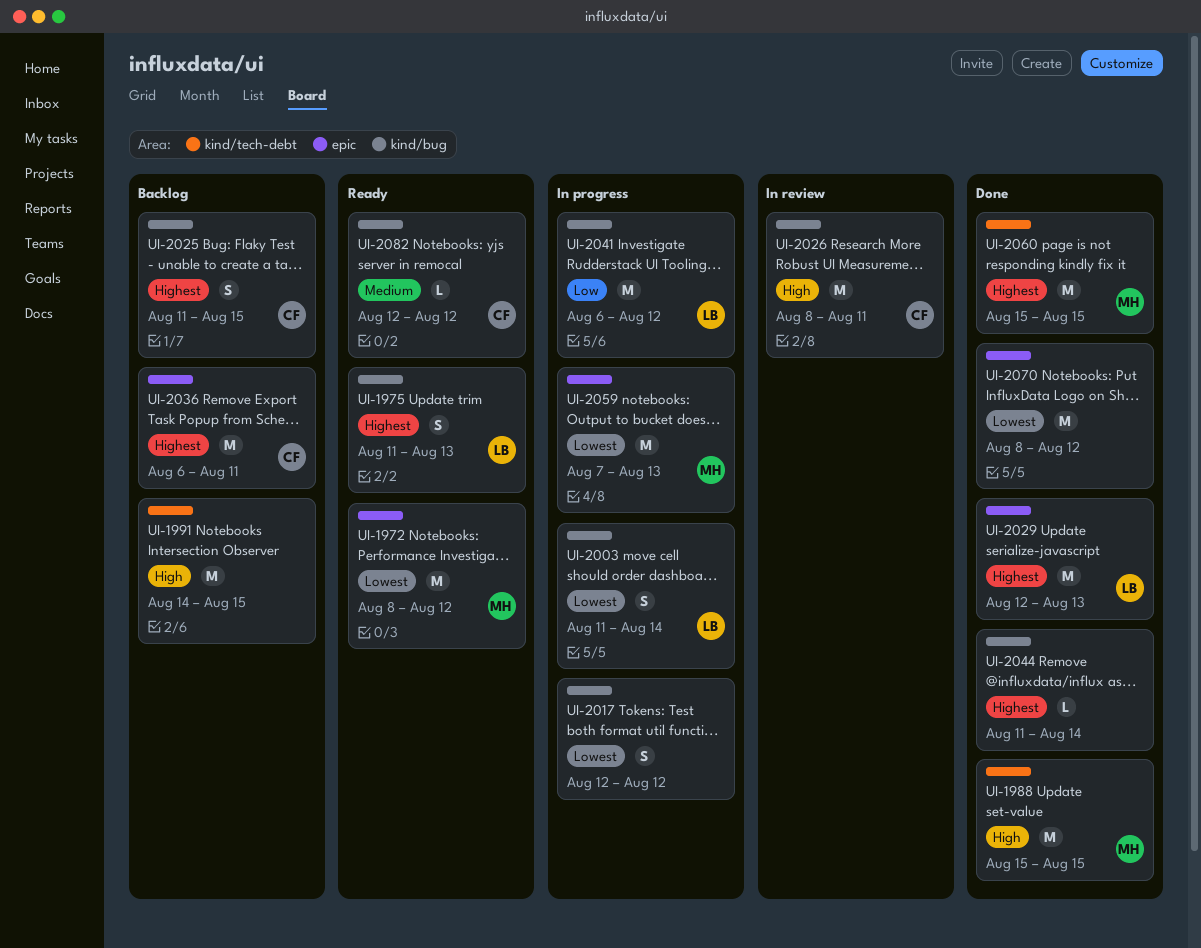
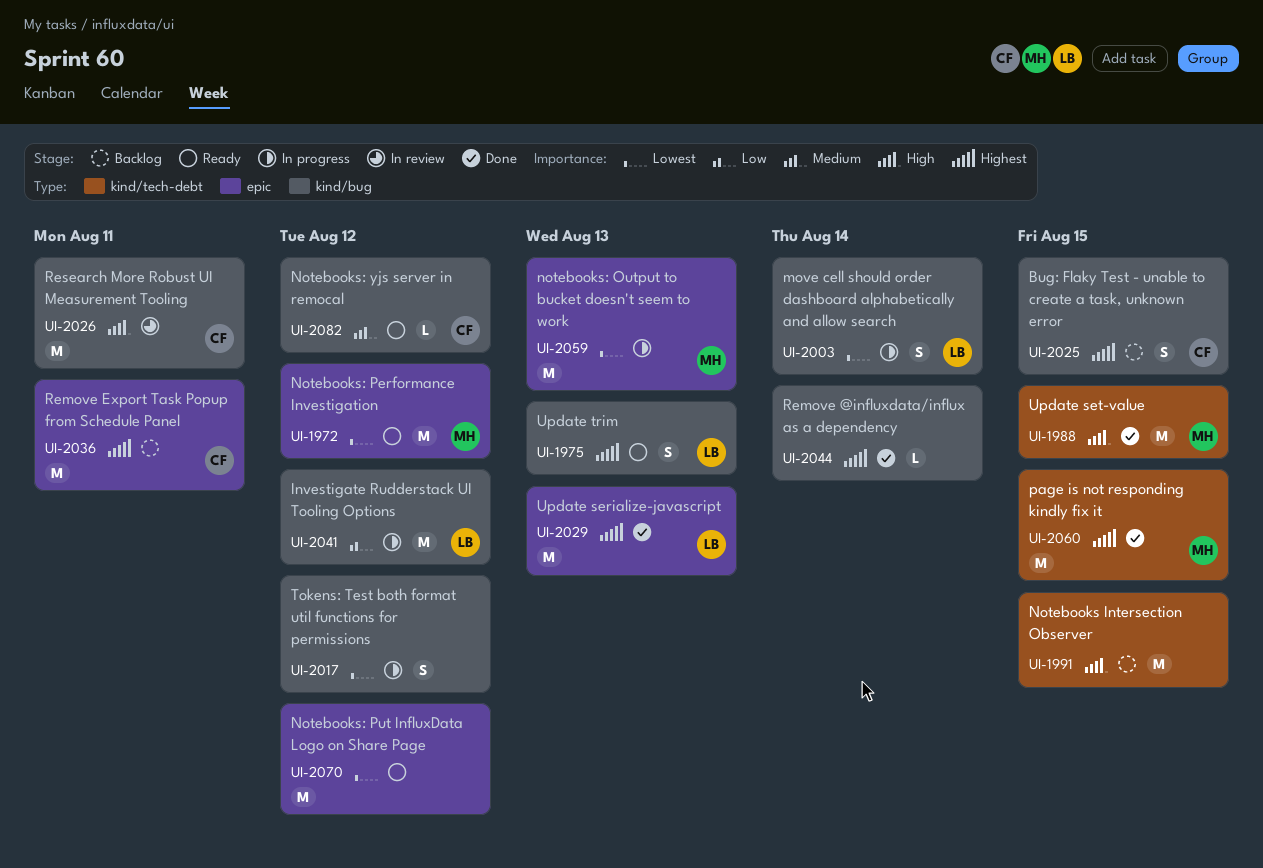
UI-2070, status: Done -> Ready

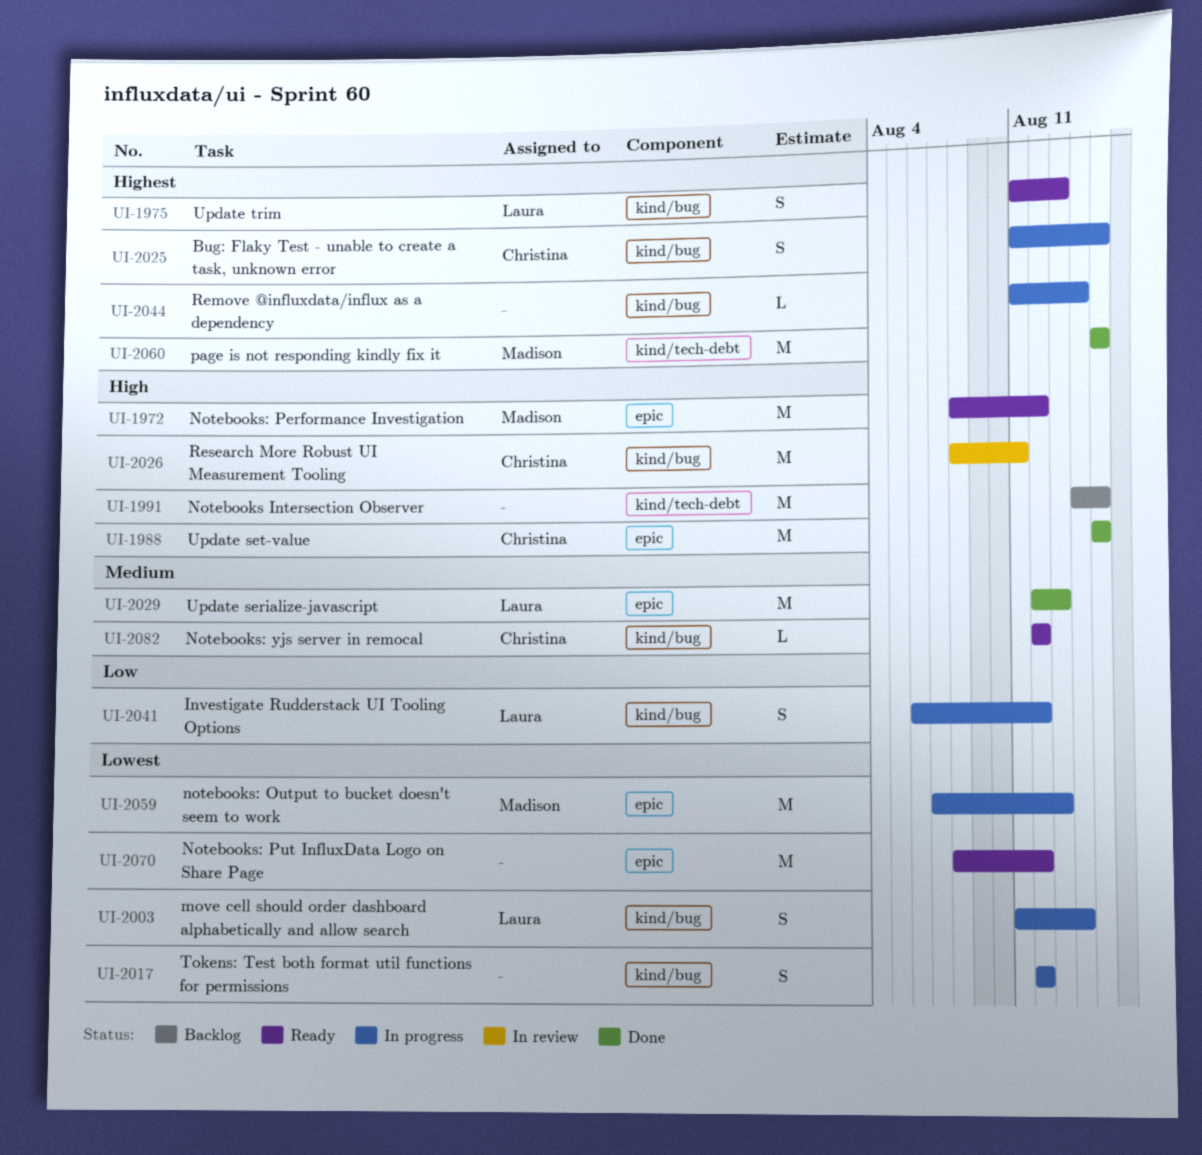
UI-1972, priority: Lowest -> High
UI-1988, owner: Madison -> Christina
UI-1988, label: kind/tech-debt -> epic
UI-2025, status: Backlog -> In progress
UI-2029, priority: Highest -> Medium
UI-2036: present -> none
UI-2041, estimate: M -> S
UI-2044, status: Done -> In progress

